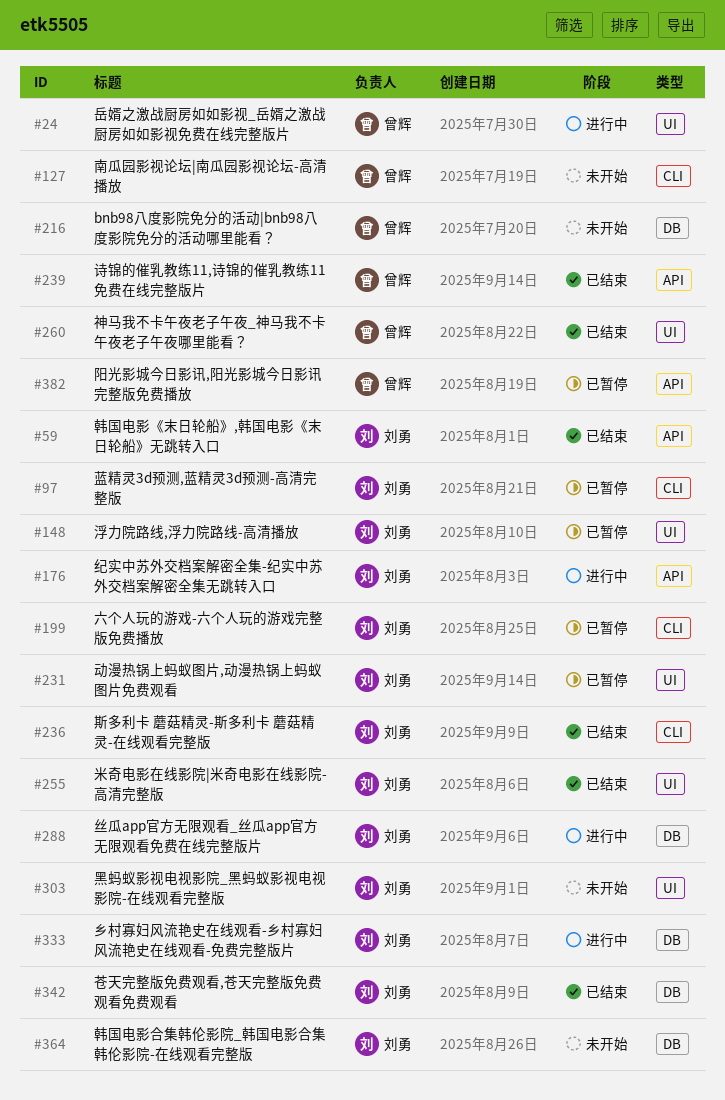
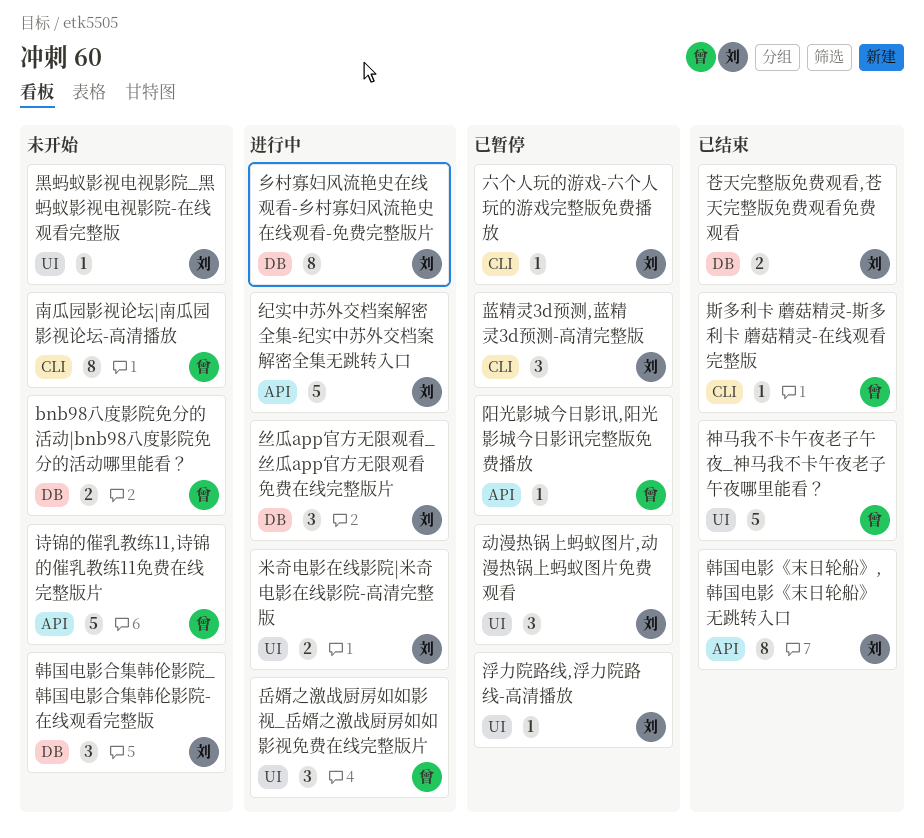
斯多利卡 蘑菇精灵-斯多利卡 蘑菇精灵-在线观看完整版, owner: 刘勇 -> 曾辉
米奇电影在线影院|米奇电影在线影院-高清完整版, status: 已结束 -> 进行中
诗锦的催乳教练11,诗锦的催乳教练11免费在线完整版片, status: 已结束 -> 未开始

